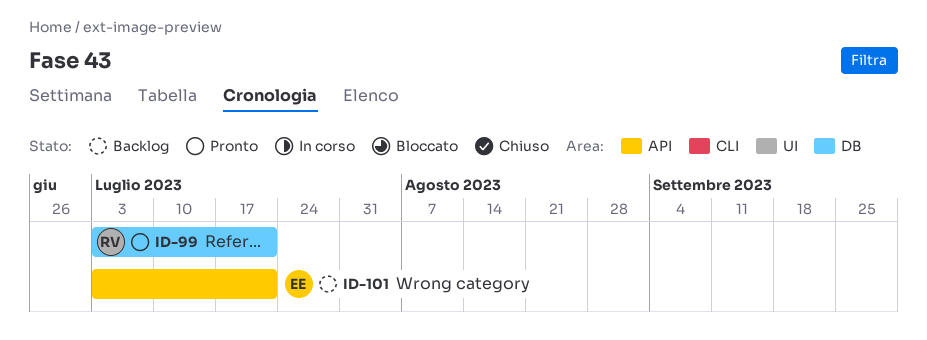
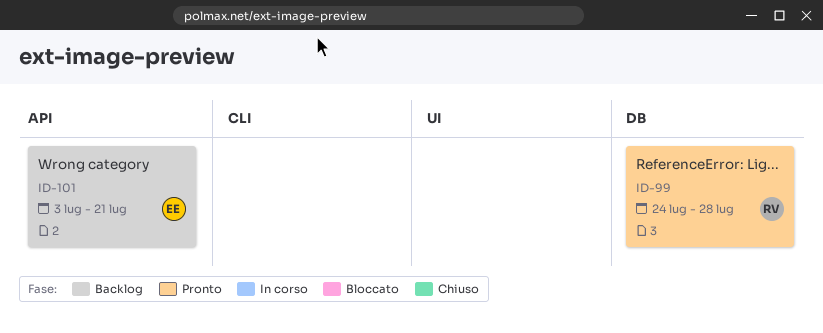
ID-99, start: Jul 3 -> Jul 24
ID-99, due: Jul 21 -> Jul 28

